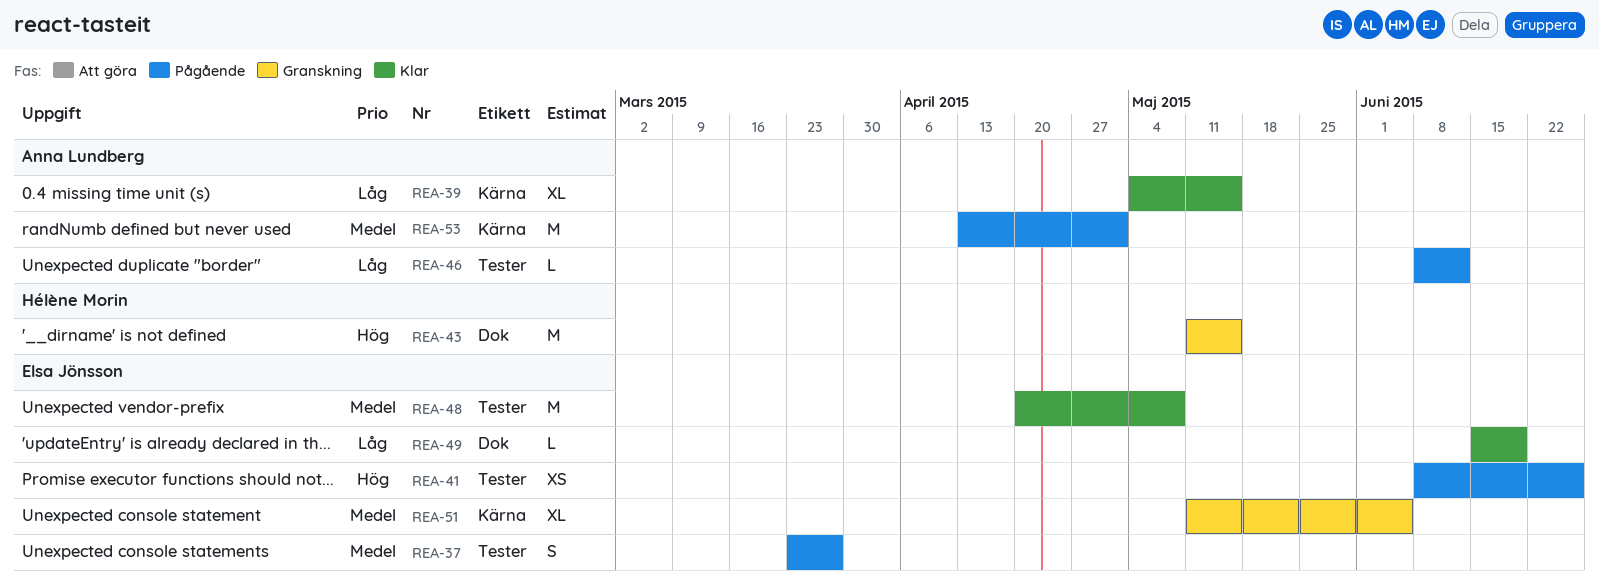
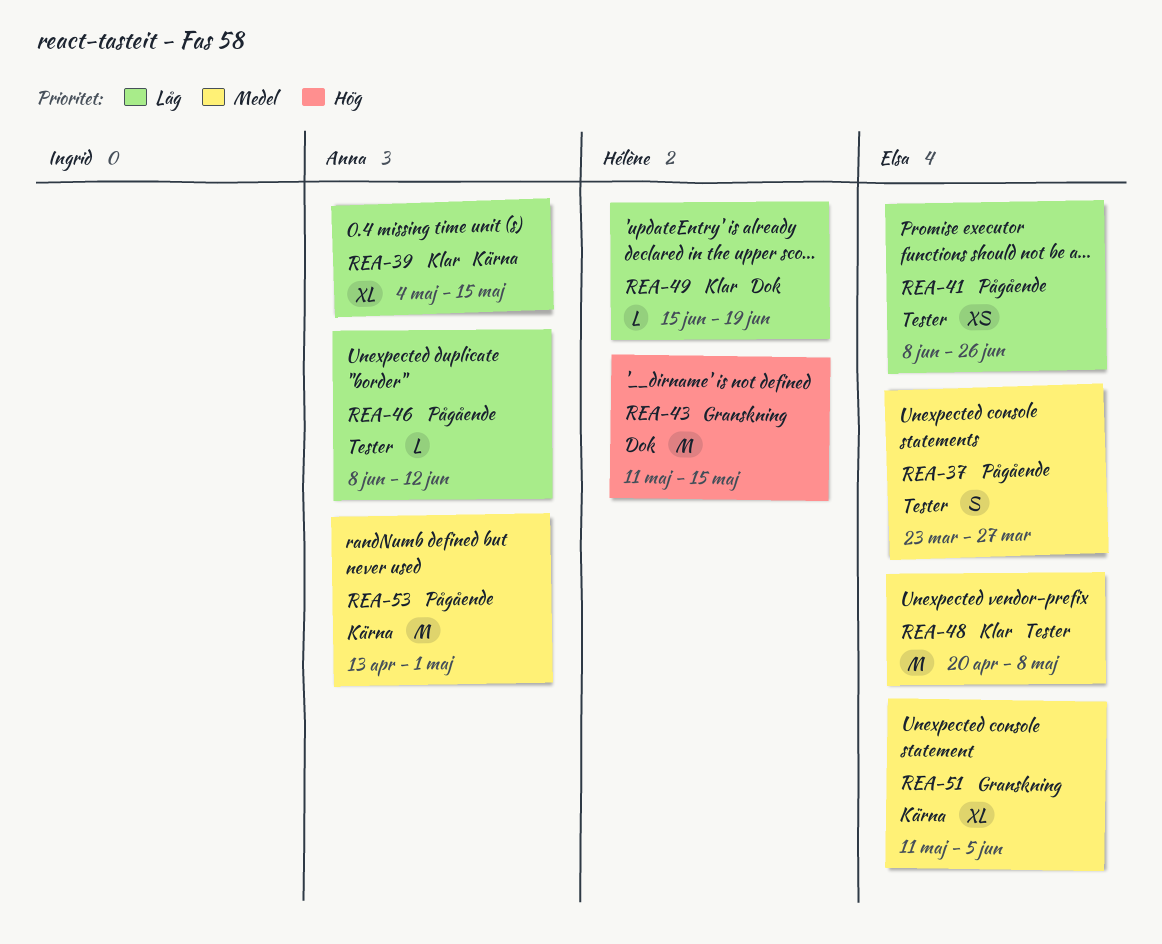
REA-41, priority: Hög -> Låg
REA-49, owner: Elsa Jönsson -> Hélène Morin

